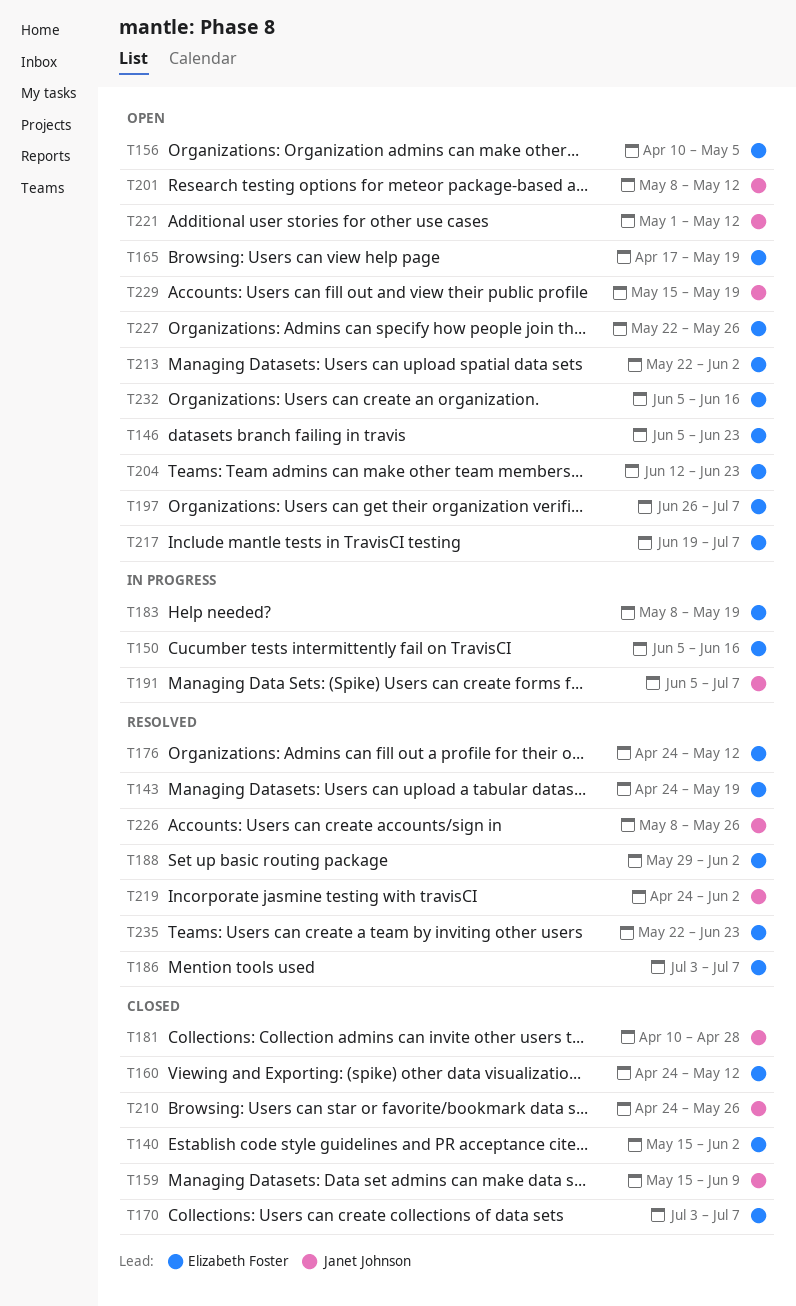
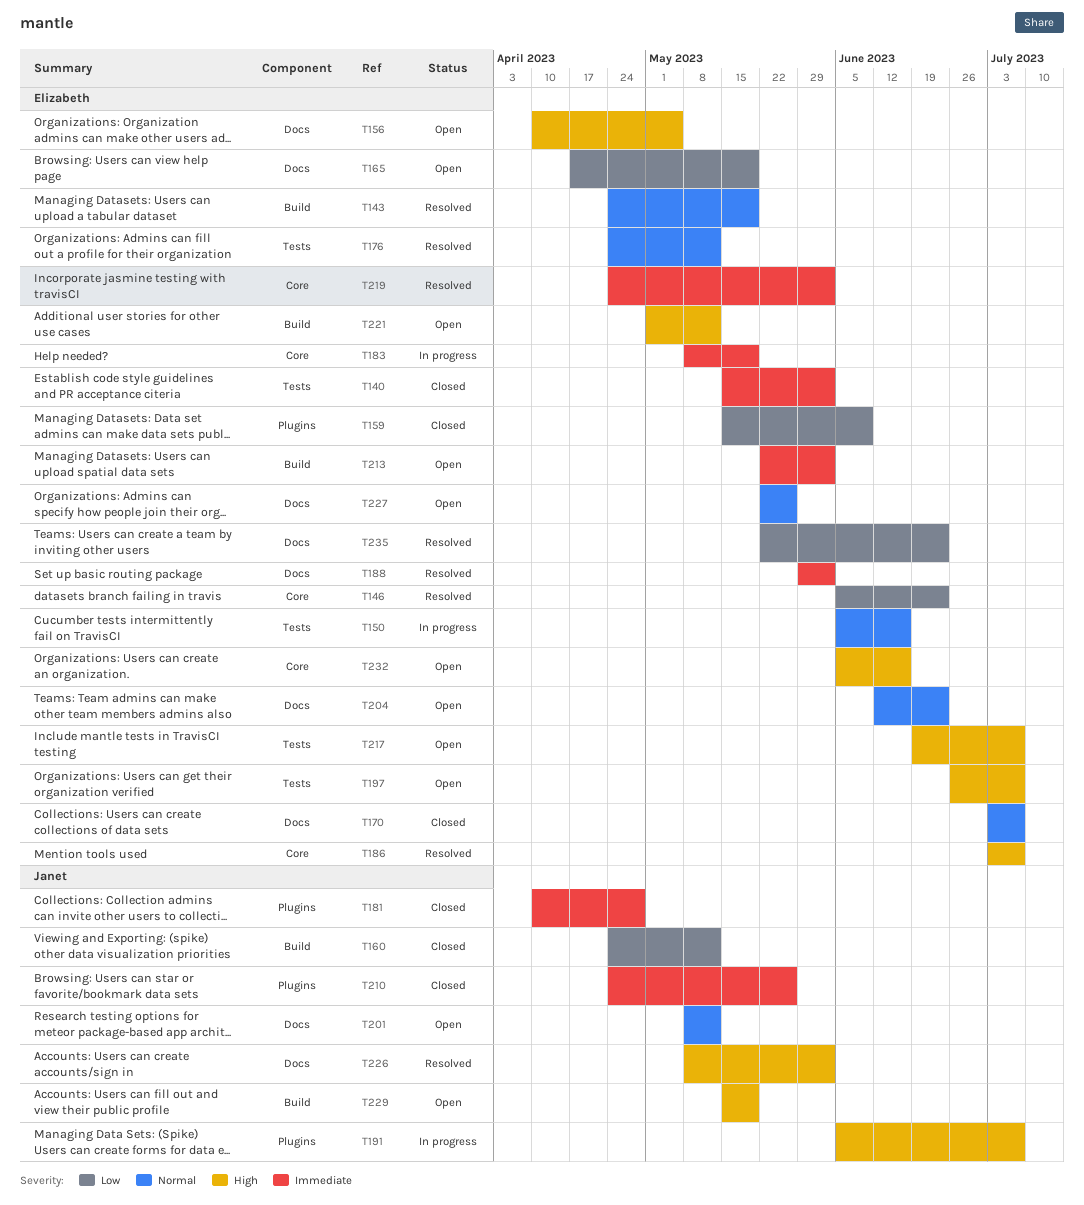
T146, status: Open -> Resolved
T159, owner: Janet Johnson -> Elizabeth Foster
T160, owner: Elizabeth Foster -> Janet Johnson
T219, owner: Janet Johnson -> Elizabeth Foster
T221, owner: Janet Johnson -> Elizabeth Foster
T226, due: May 26 -> Jun 2

